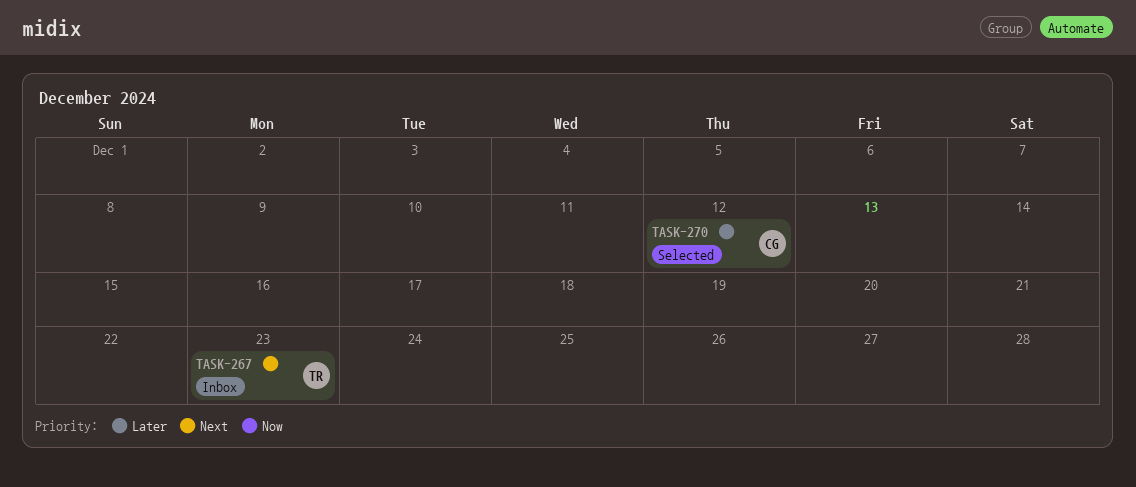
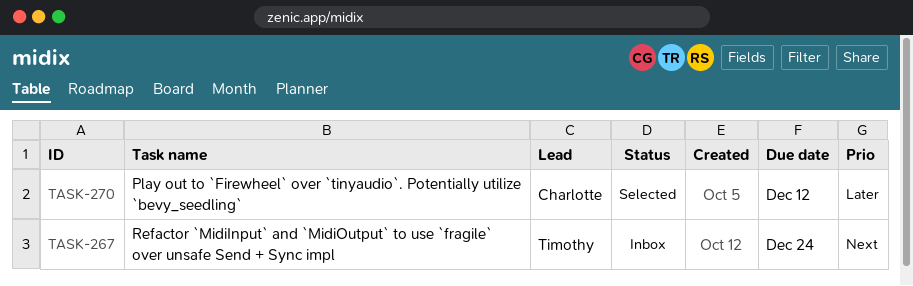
TASK-267, due: Dec 23 -> Dec 24

